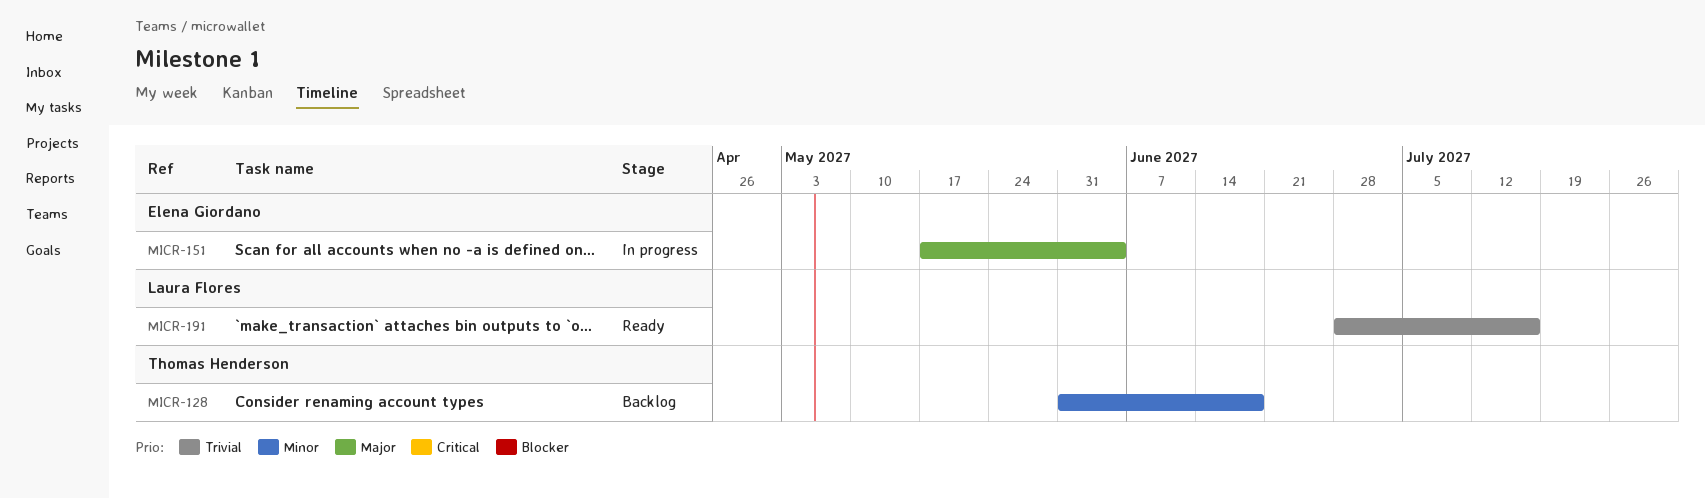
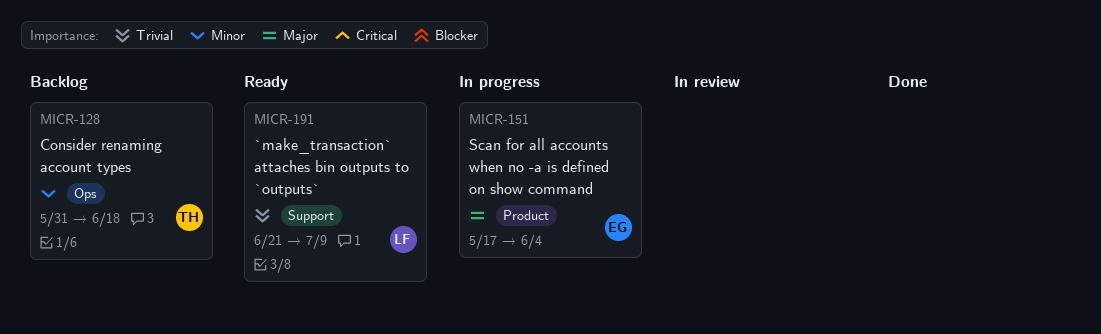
MICR-191, start: Jun 28 -> Jun 21
MICR-191, due: Jul 16 -> Jul 9

